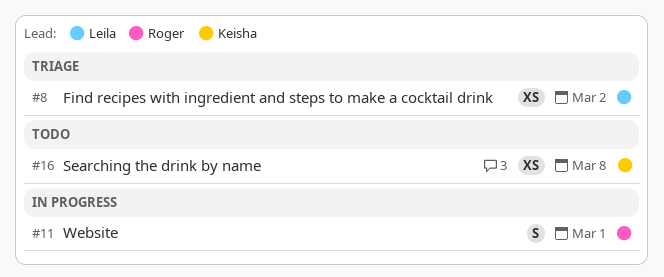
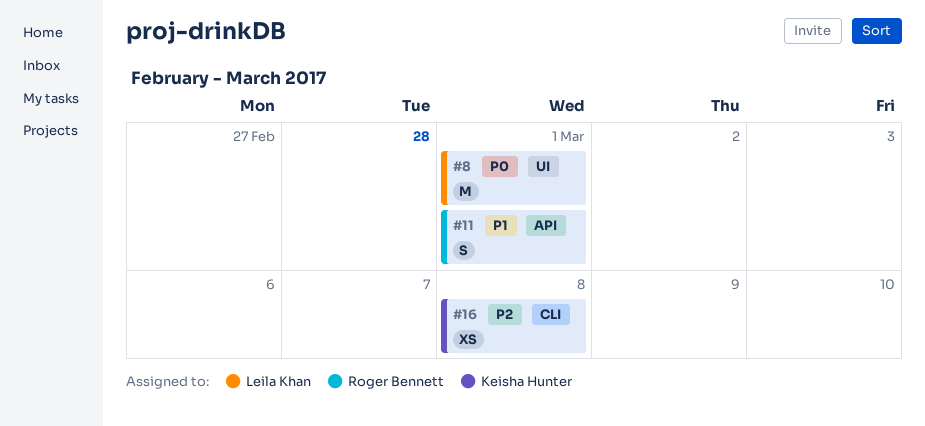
#8, estimate: XS -> M
#8, due: Mar 2 -> Mar 1

